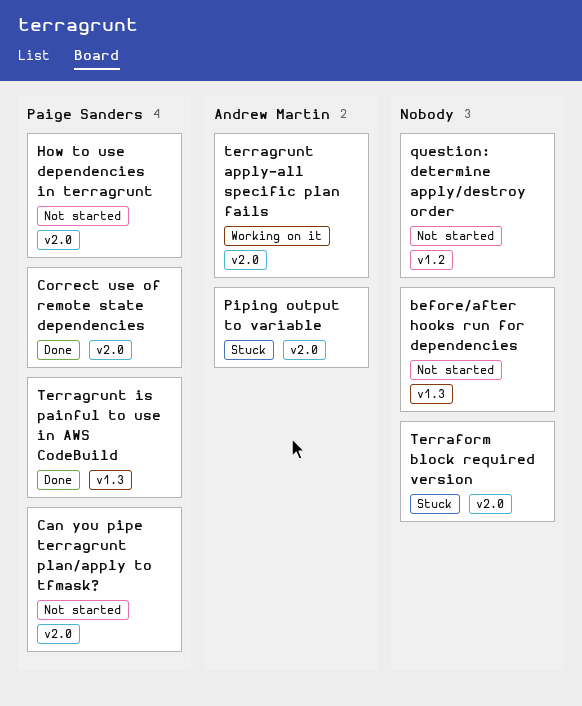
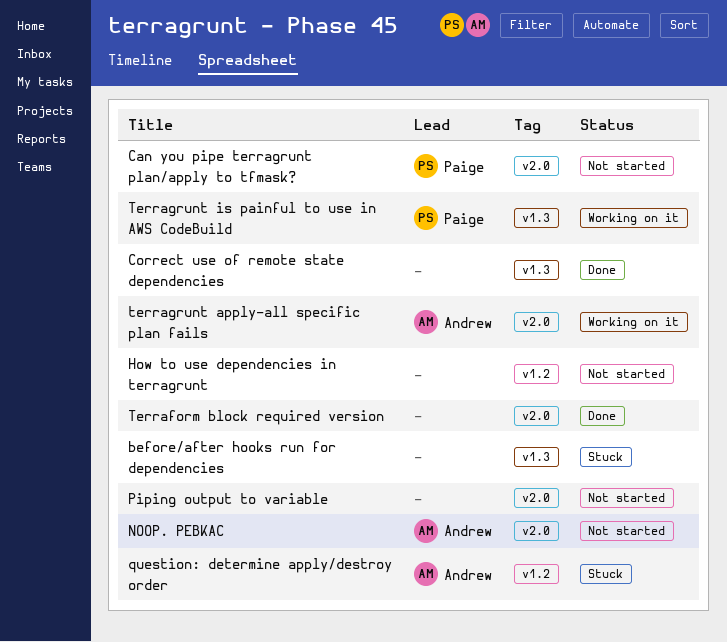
before/after hooks run for dependencies, status: Not started -> Stuck
Correct use of remote state dependencies, owner: Paige Sanders -> none
Correct use of remote state dependencies, label: v2.0 -> v1.3
How to use dependencies in terragrunt, owner: Paige Sanders -> none
How to use dependencies in terragrunt, label: v2.0 -> v1.2
NOOP. PEBKAC: none -> present
Piping output to variable, status: Stuck -> Not started
Piping output to variable, owner: Andrew Martin -> none
question: determine apply/destroy order, status: Not started -> Stuck
question: determine apply/destroy order, owner: none -> Andrew Martin
Terraform block required version, status: Stuck -> Done
Terragrunt is painful to use in AWS CodeBuild, status: Done -> Working on it

